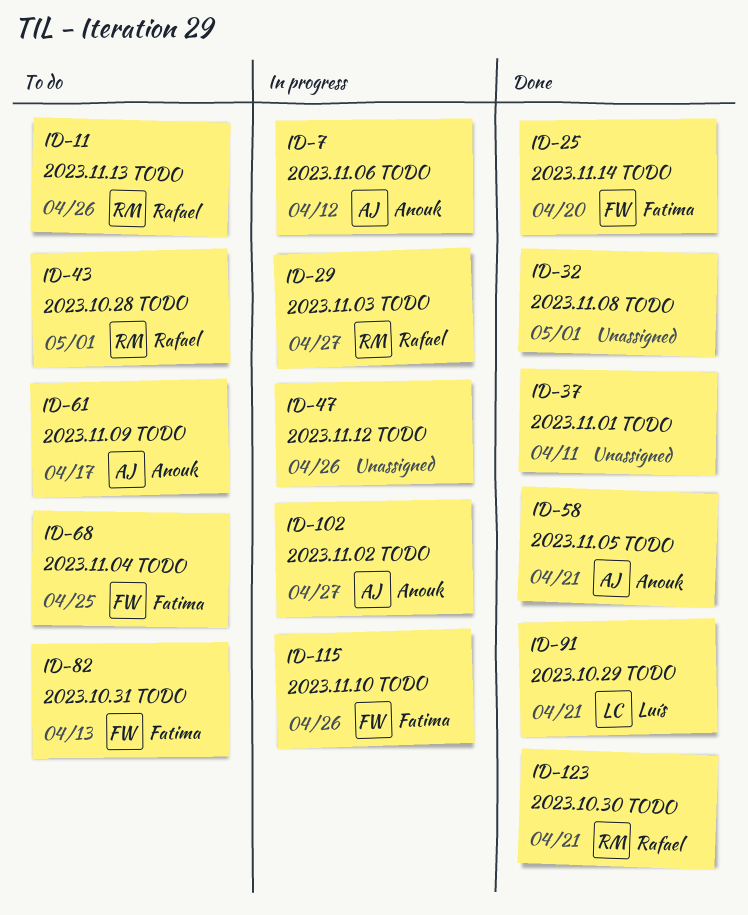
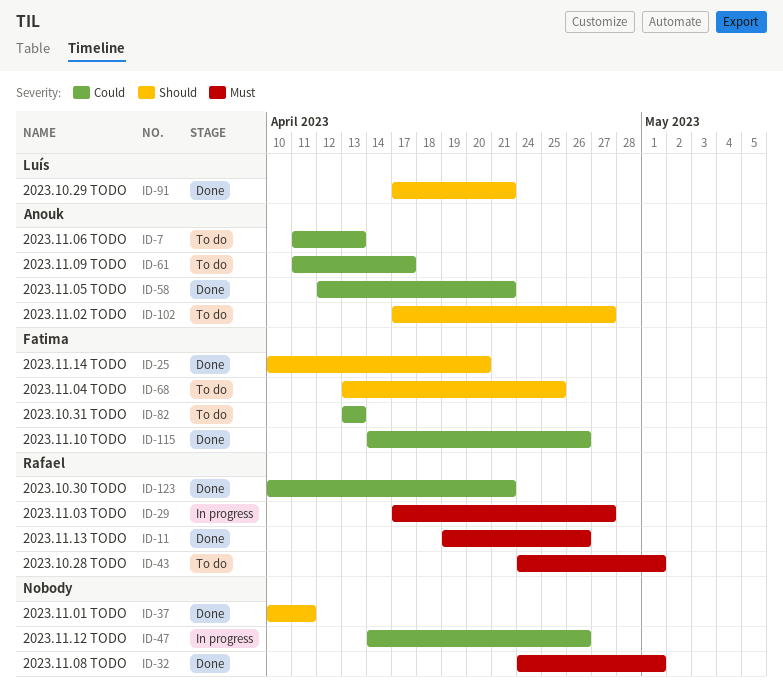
ID-7, status: In progress -> To do
ID-7, due: Apr 12 -> Apr 13
ID-11, status: To do -> Done
ID-102, status: In progress -> To do
ID-115, status: In progress -> Done

